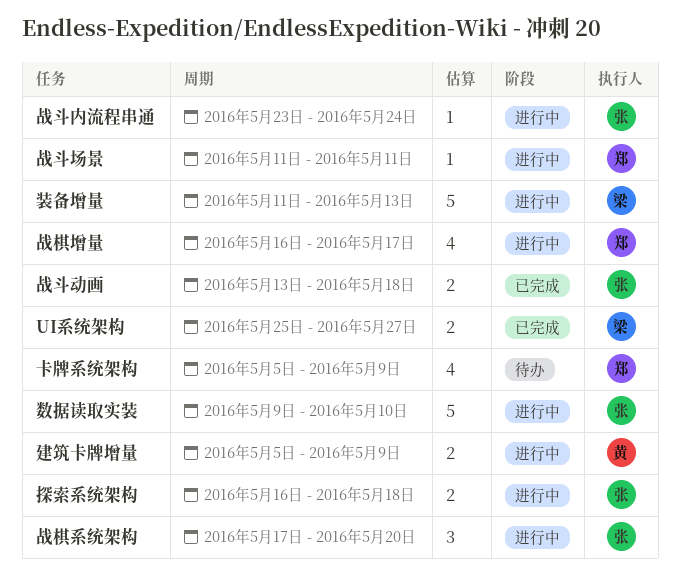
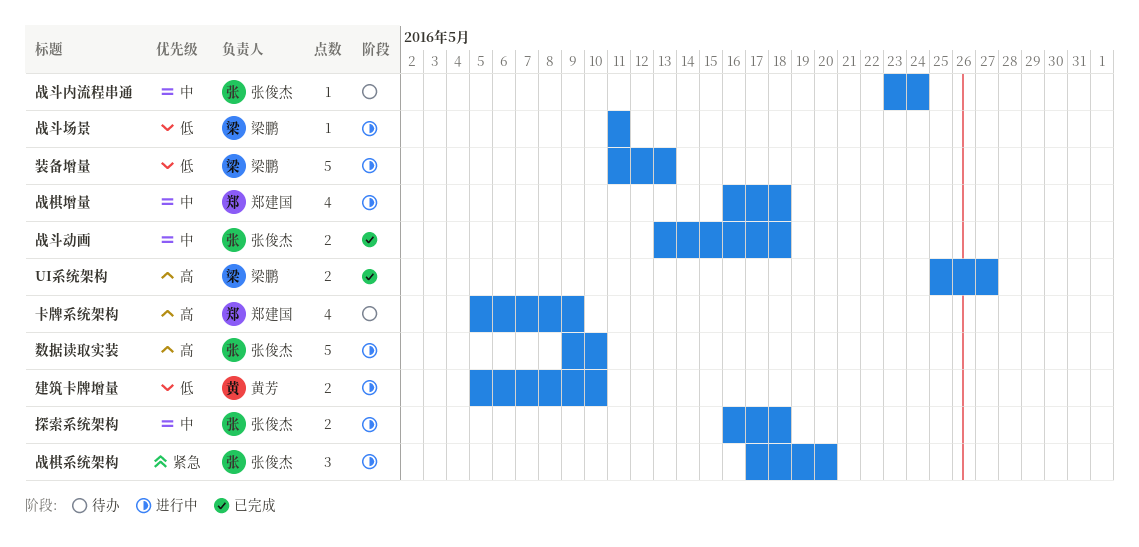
建筑卡牌增量, due: May 9 -> May 10
战斗内流程串通, status: 进行中 -> 待办
战斗场景, owner: 郑建国 -> 梁鹏
战棋增量, due: May 17 -> May 18

